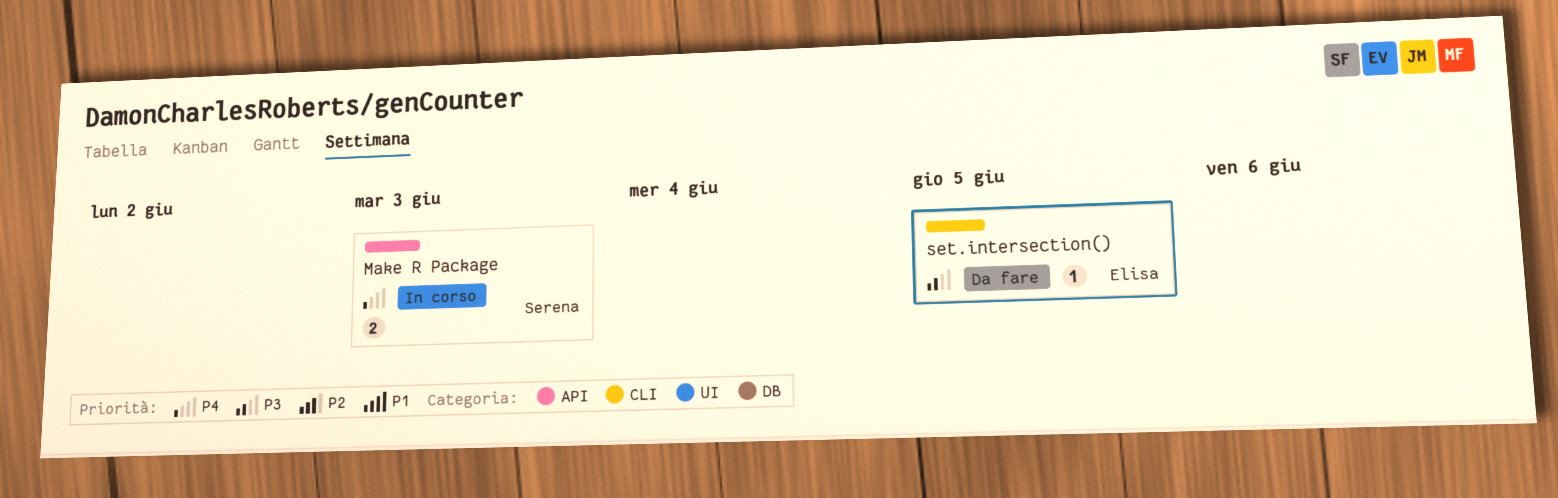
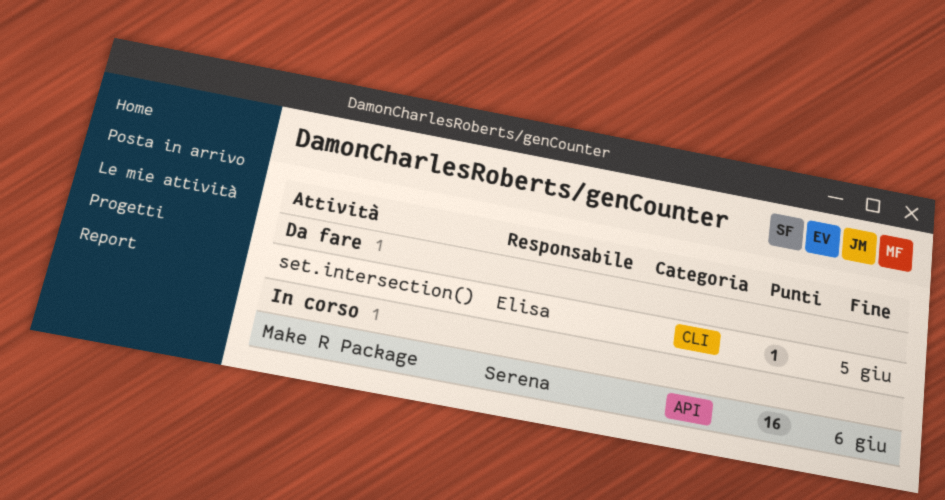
Make R Package, estimate: 2 -> 16
Make R Package, due: Jun 3 -> Jun 6

